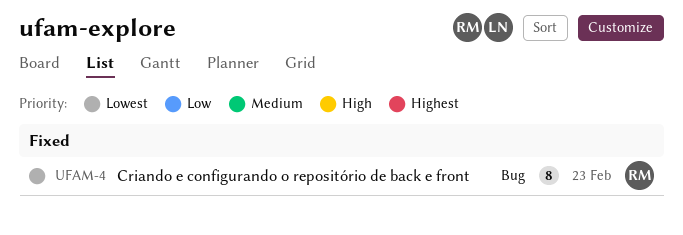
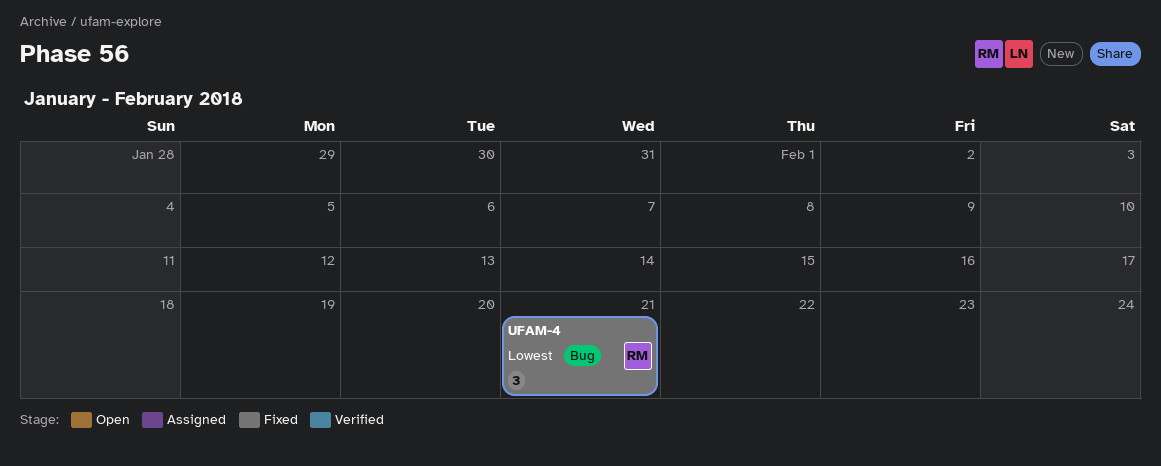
UFAM-4, estimate: 8 -> 3
UFAM-4, due: Feb 23 -> Feb 21

